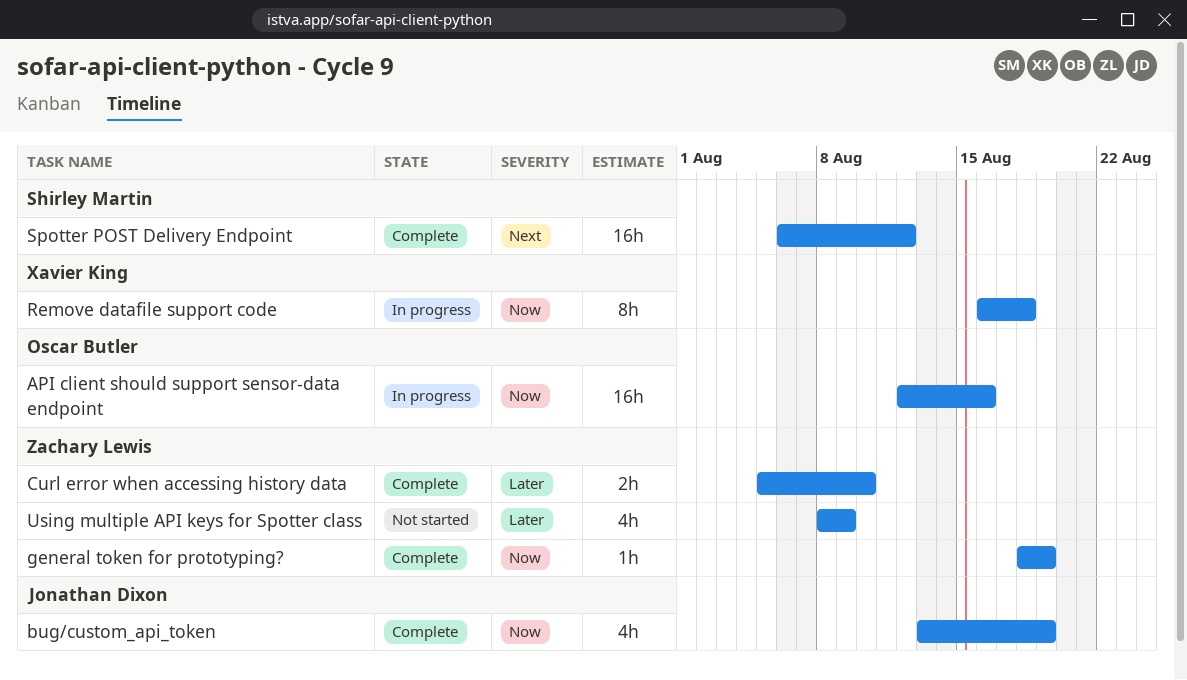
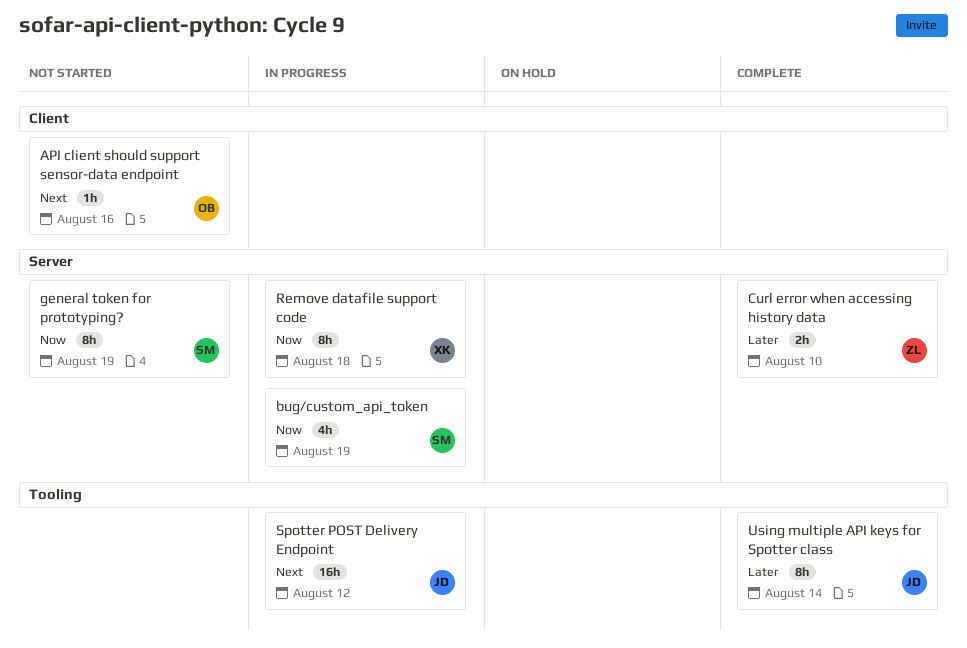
API client should support sensor-data endpoint, status: In progress -> Not started
API client should support sensor-data endpoint, priority: Now -> Next
API client should support sensor-data endpoint, estimate: 16h -> 1h
bug/custom_api_token, status: Complete -> In progress
bug/custom_api_token, owner: Jonathan Dixon -> Shirley Martin
general token for prototyping?, status: Complete -> Not started
general token for prototyping?, owner: Zachary Lewis -> Shirley Martin
general token for prototyping?, estimate: 1h -> 8h
Spotter POST Delivery Endpoint, status: Complete -> In progress
Spotter POST Delivery Endpoint, owner: Shirley Martin -> Jonathan Dixon
Using multiple API keys for Spotter class, status: Not started -> Complete
Using multiple API keys for Spotter class, owner: Zachary Lewis -> Jonathan Dixon
Using multiple API keys for Spotter class, estimate: 4h -> 8h
Using multiple API keys for Spotter class, due: Aug 9 -> Aug 14

